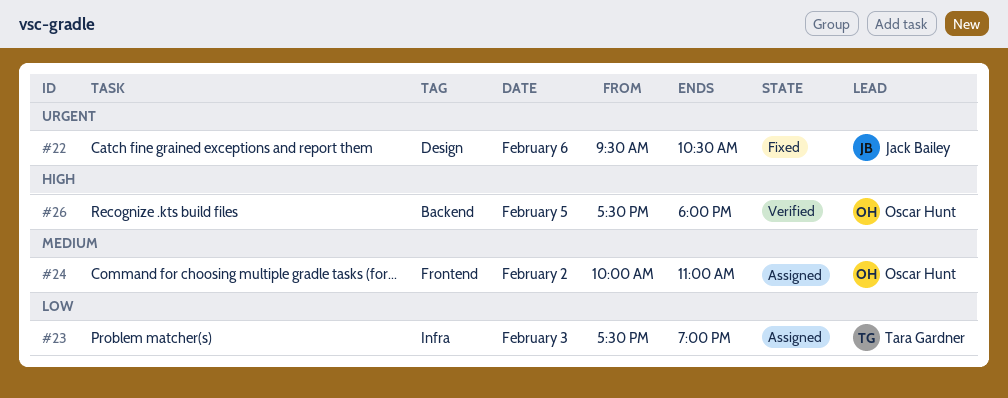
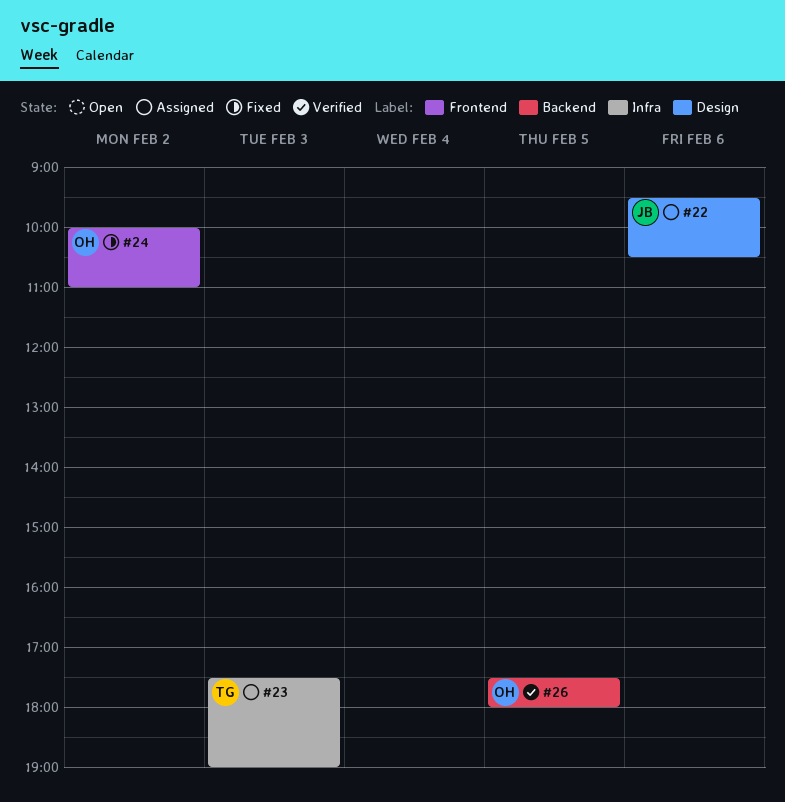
#22, status: Fixed -> Assigned
#24, status: Assigned -> Fixed

